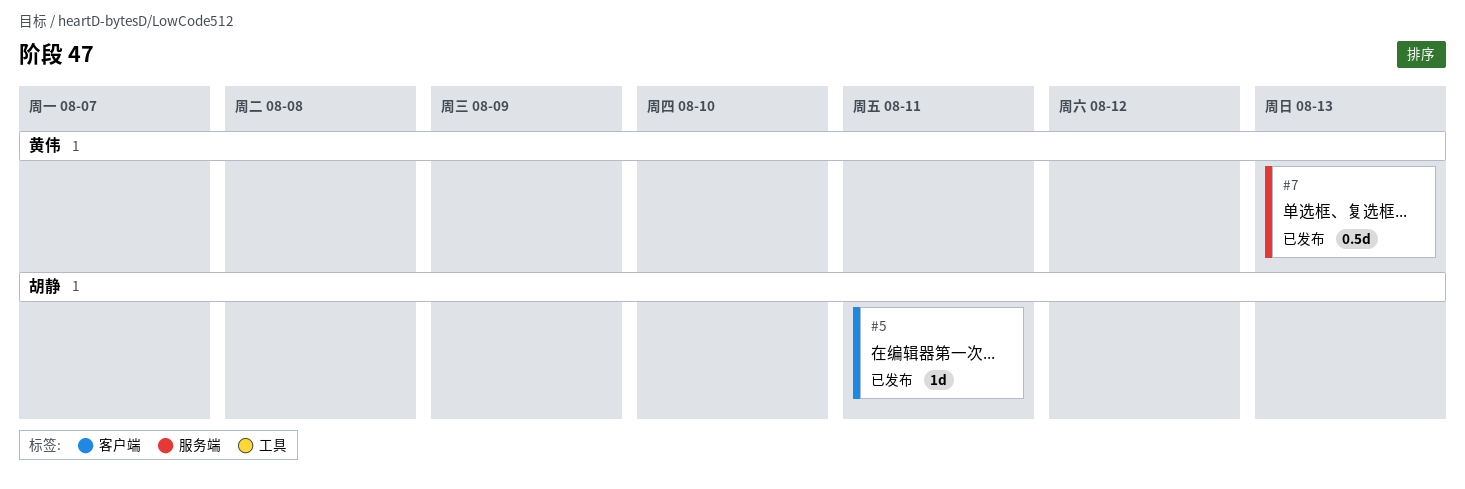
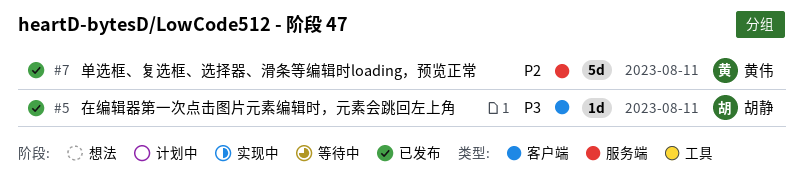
#7, estimate: 0.5d -> 5d
#7, due: Aug 13 -> Aug 11

